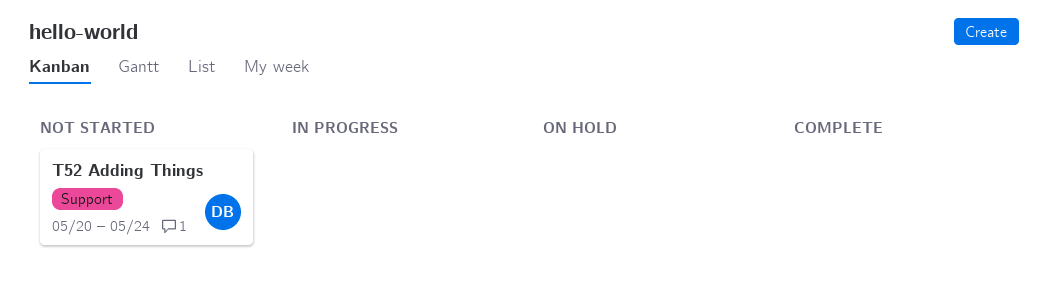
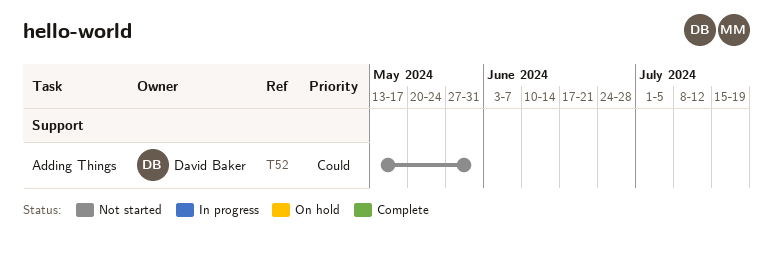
T52, start: May 20 -> May 13
T52, due: May 24 -> May 31

